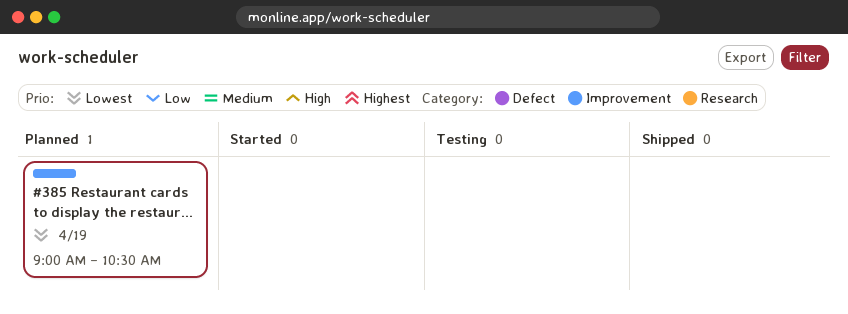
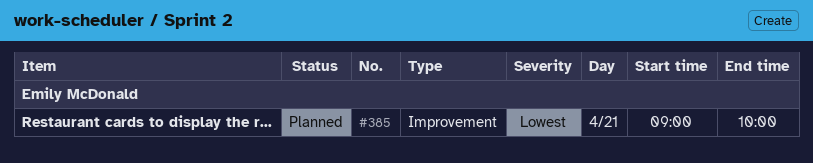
#385, day: Apr 19 -> Apr 21
#385, ends: 10:30 -> 10:00

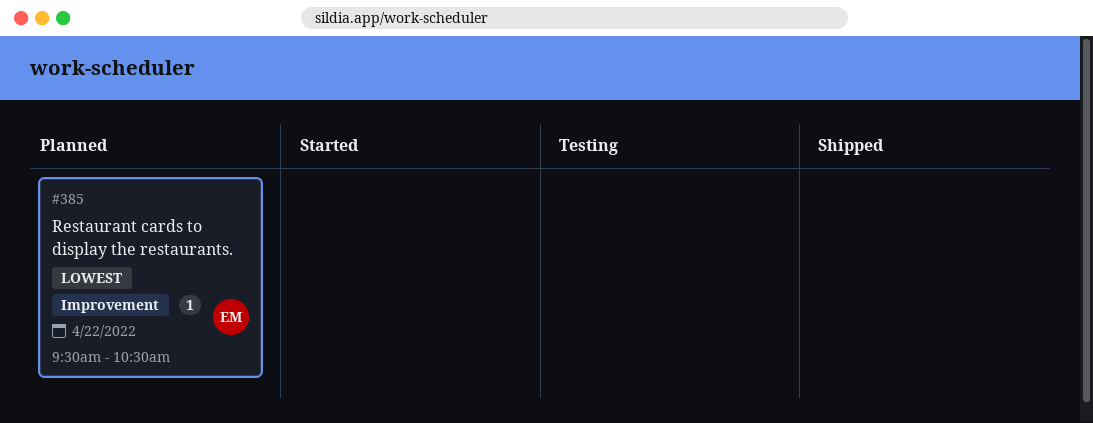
#385, day: Apr 21 -> Apr 22
#385, begins: 09:00 -> 09:30
#385, ends: 10:00 -> 10:30

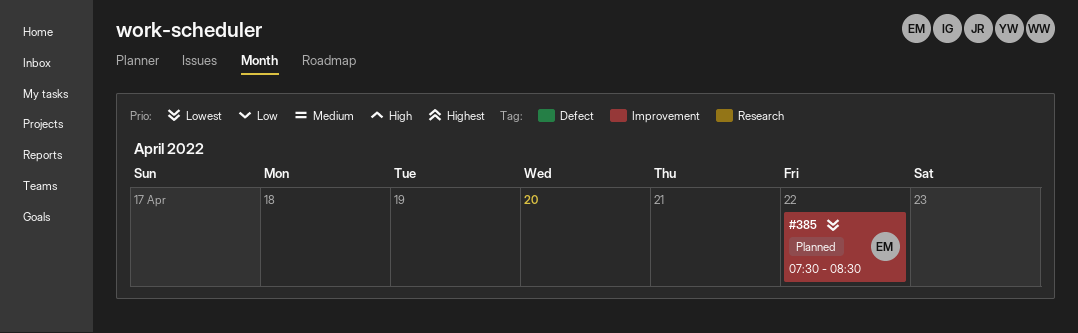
#385, begins: 09:30 -> 07:30
#385, ends: 10:30 -> 08:30

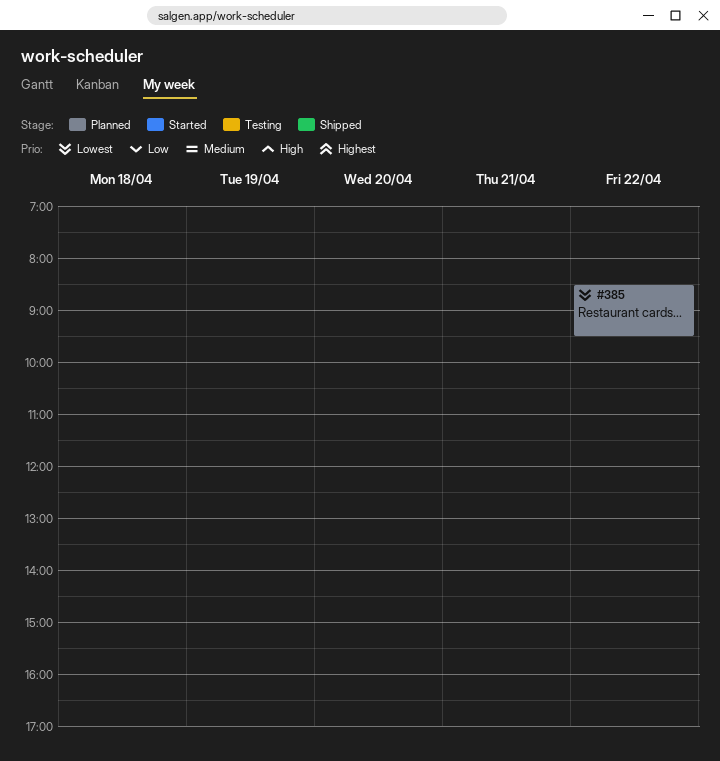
#385, begins: 07:30 -> 08:30
#385, ends: 08:30 -> 09:30

